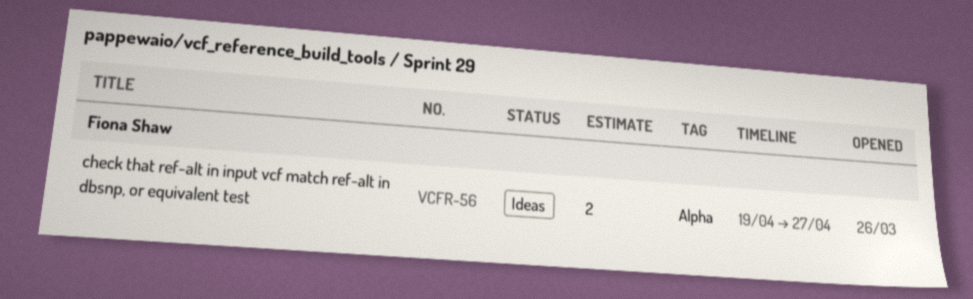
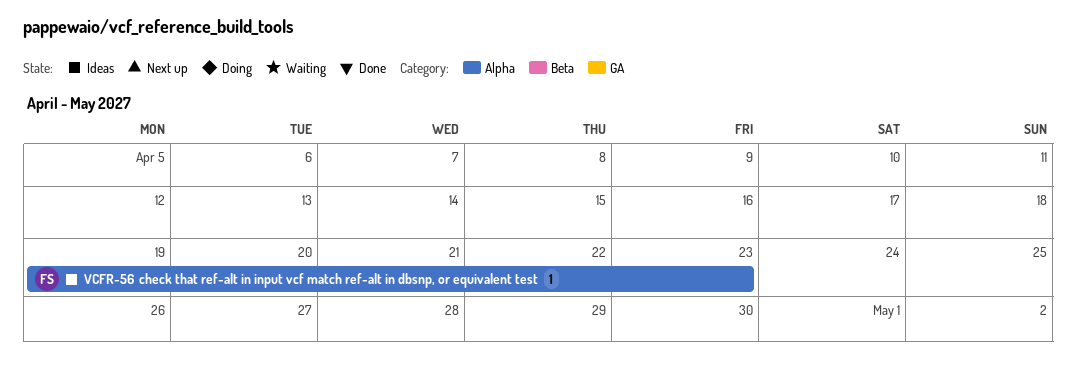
VCFR-56, estimate: 2 -> 1
VCFR-56, due: Apr 27 -> Apr 23

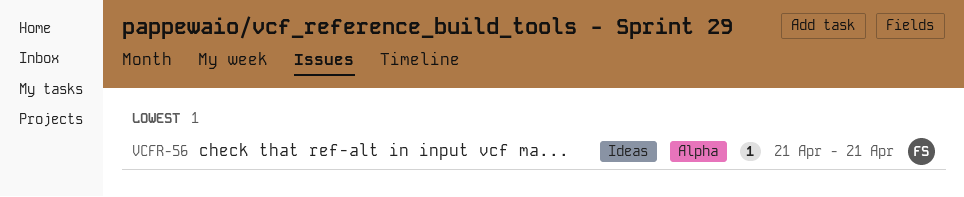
VCFR-56, start: Apr 19 -> Apr 21
VCFR-56, due: Apr 23 -> Apr 21

